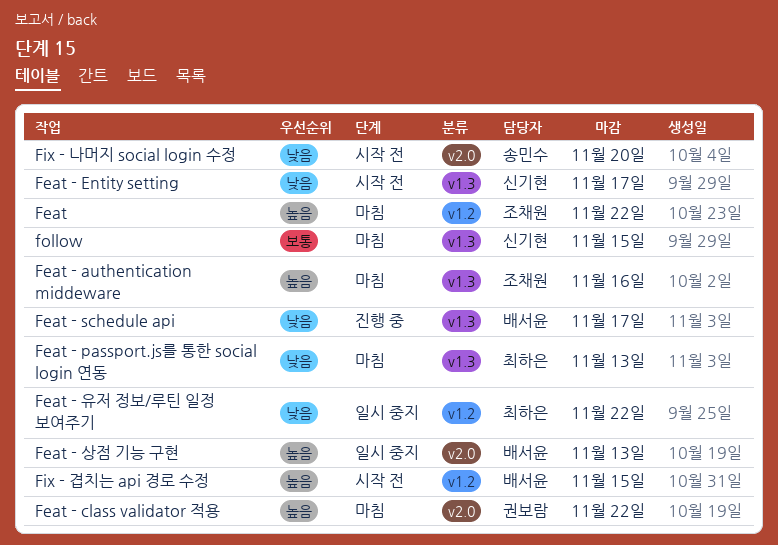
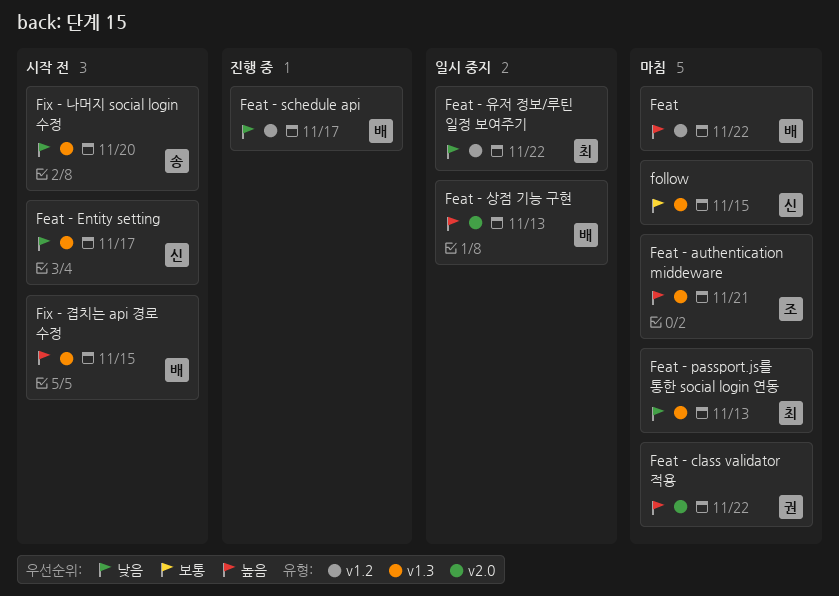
Feat, owner: 조채원 -> 배서윤
Feat - authentication middeware, due: Nov 16 -> Nov 21
Feat - schedule api, label: v1.3 -> v1.2
Fix - 겹치는 api 경로 수정, label: v1.2 -> v1.3
Fix - 나머지 social login 수정, label: v2.0 -> v1.3

